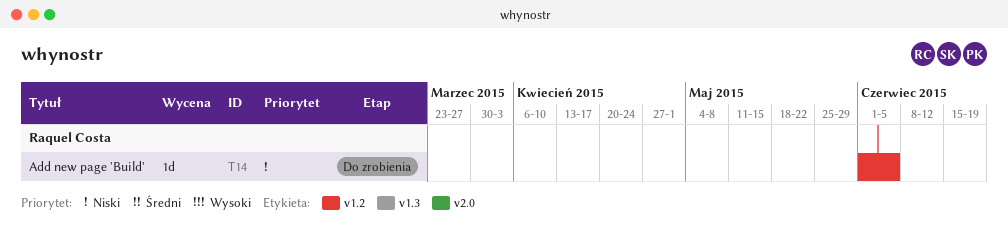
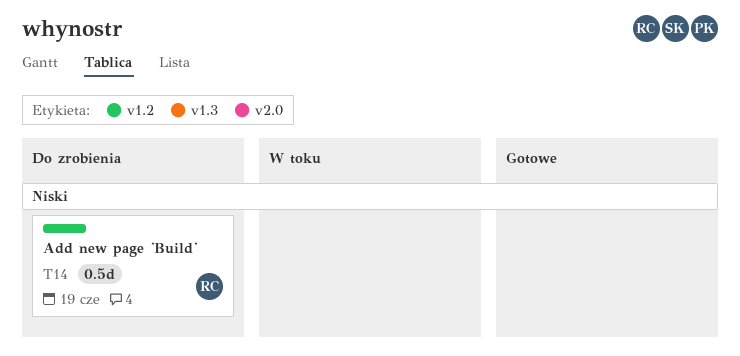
T14, estimate: 1d -> 0.5d
T14, due: Jun 5 -> Jun 19

